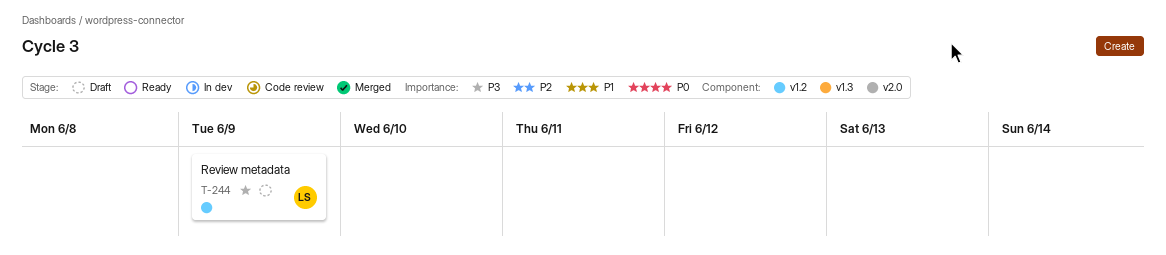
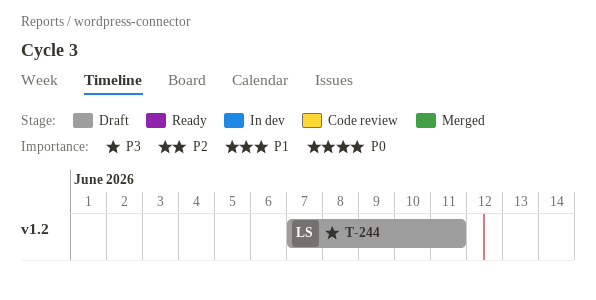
T-244, due: Jun 9 -> Jun 11

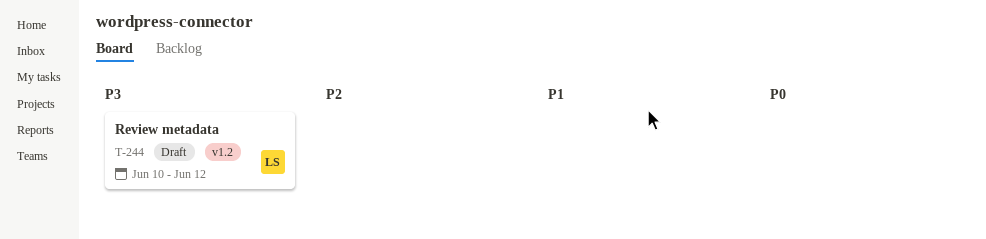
T-244, start: Jun 7 -> Jun 10
T-244, due: Jun 11 -> Jun 12

